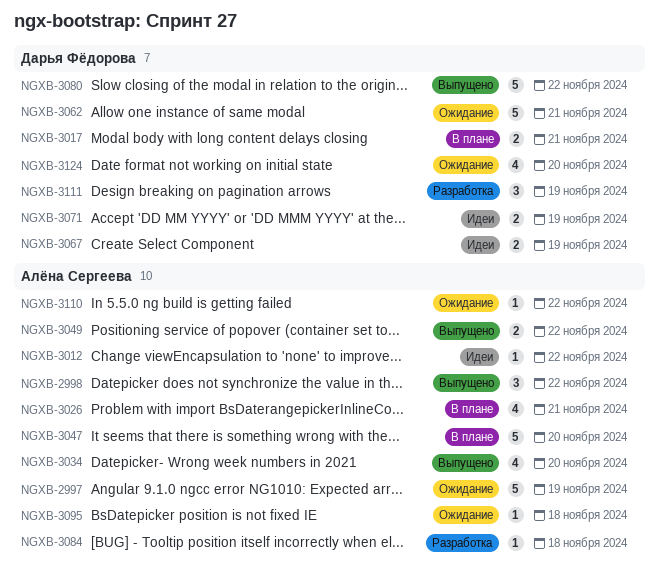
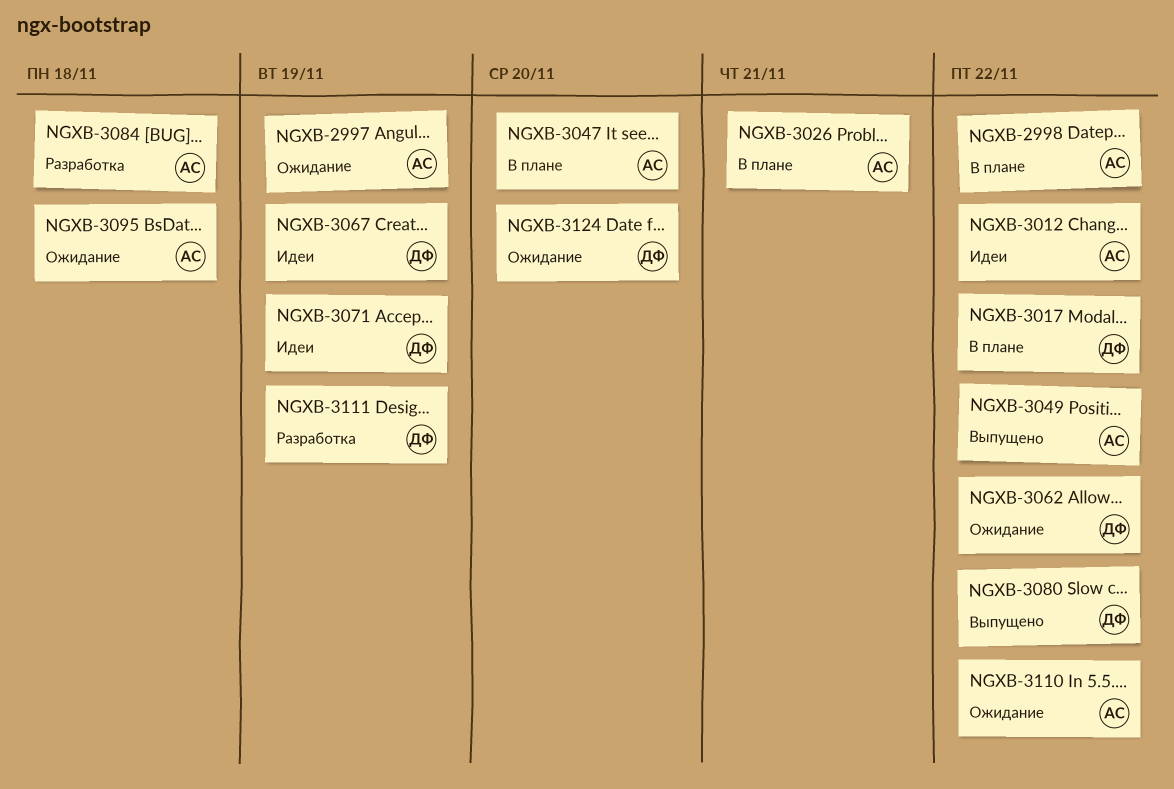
NGXB-2998, status: Выпущено -> В плане
NGXB-3017, due: Nov 21 -> Nov 22
NGXB-3034: present -> none
NGXB-3062, due: Nov 21 -> Nov 22

